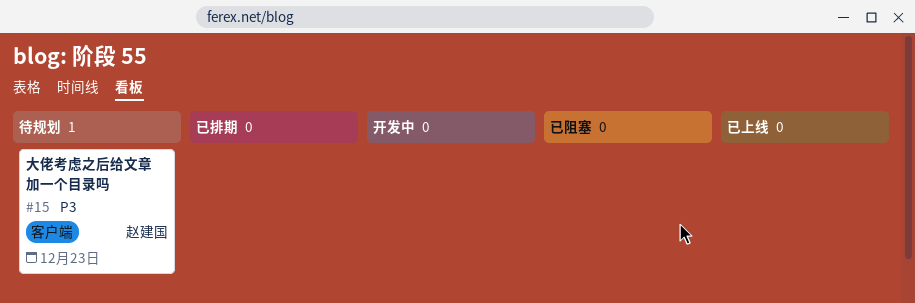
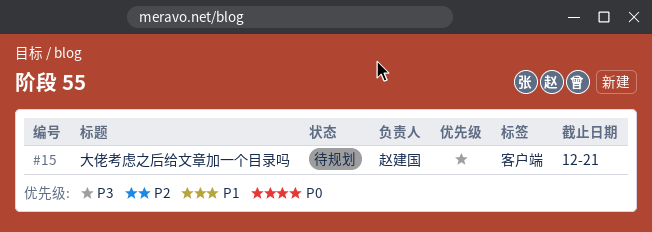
#15, due: Dec 23 -> Dec 21

